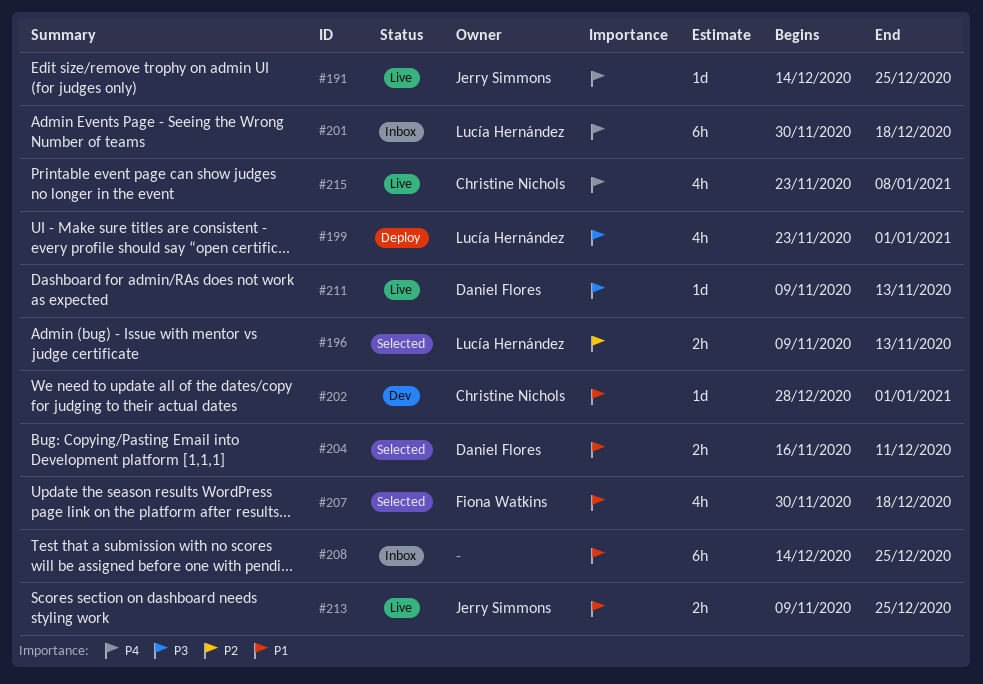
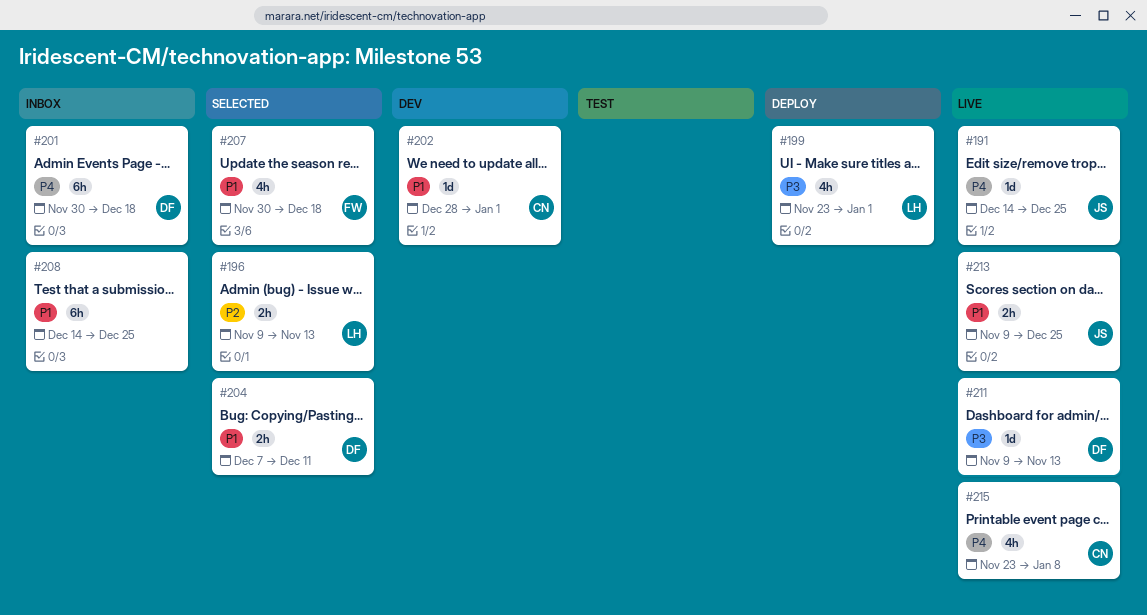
#201, owner: Lucía Hernández -> Daniel Flores
#204, start: Nov 16 -> Dec 7

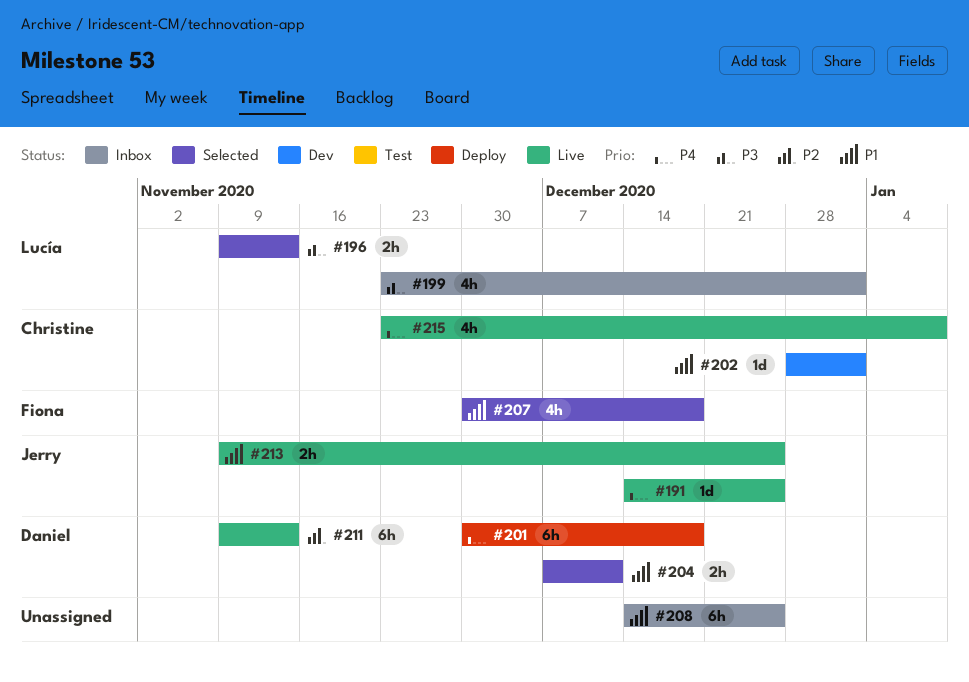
#196, priority: P2 -> P3
#199, status: Deploy -> Inbox
#201, status: Inbox -> Deploy
#211, priority: P3 -> P2
#211, estimate: 1d -> 6h

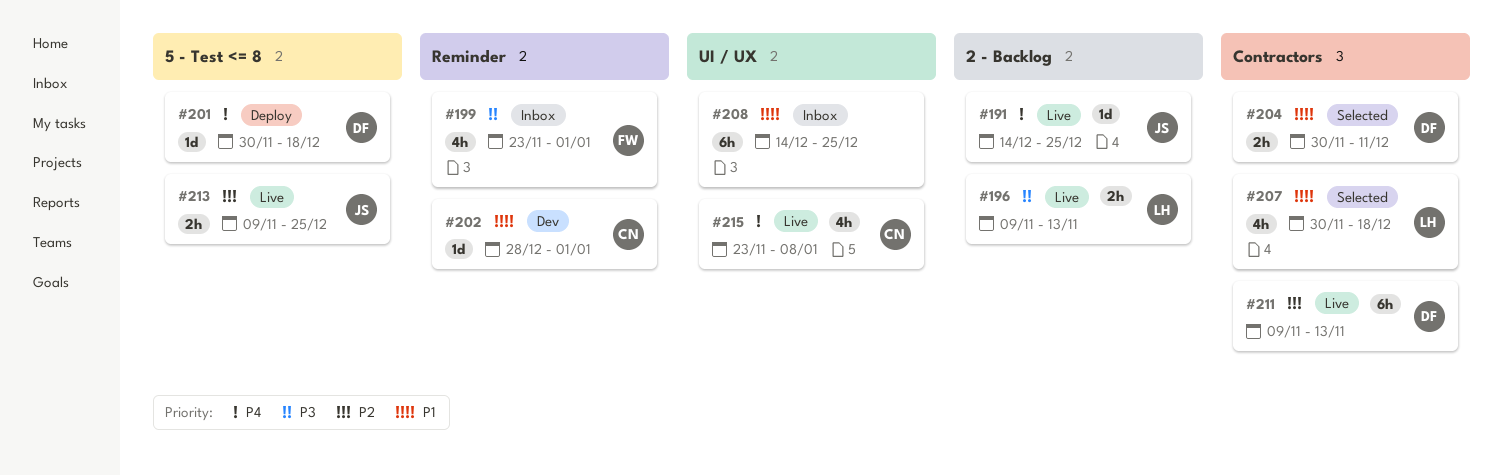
#196, status: Selected -> Live
#199, owner: Lucía -> Fiona
#201, estimate: 6h -> 1d
#204, start: Dec 7 -> Nov 30
#207, owner: Fiona -> Lucía
#213, priority: P1 -> P2

